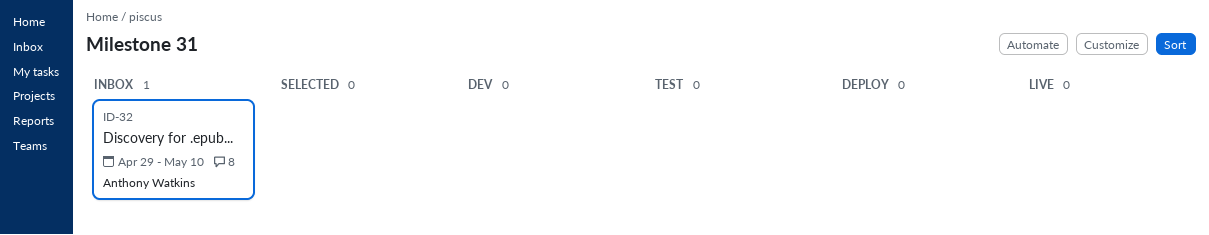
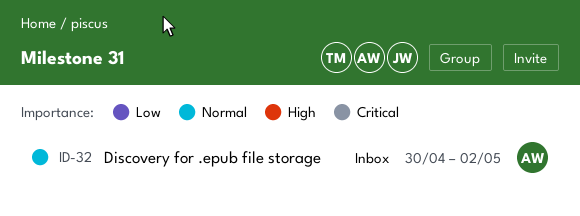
ID-32, start: Apr 29 -> Apr 30
ID-32, due: May 10 -> May 2

